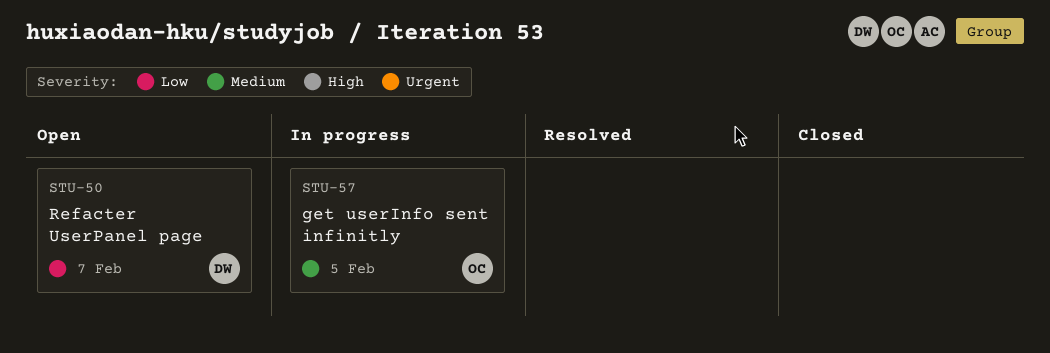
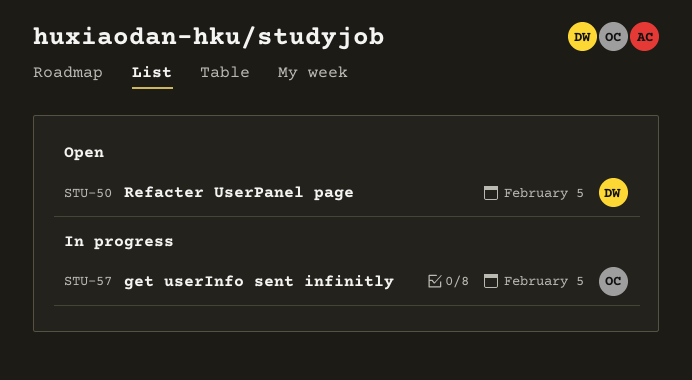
STU-50, due: Feb 7 -> Feb 5

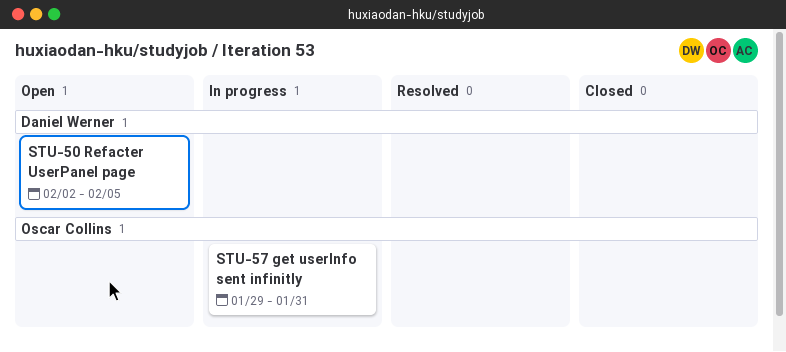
STU-57, due: Feb 5 -> Jan 31

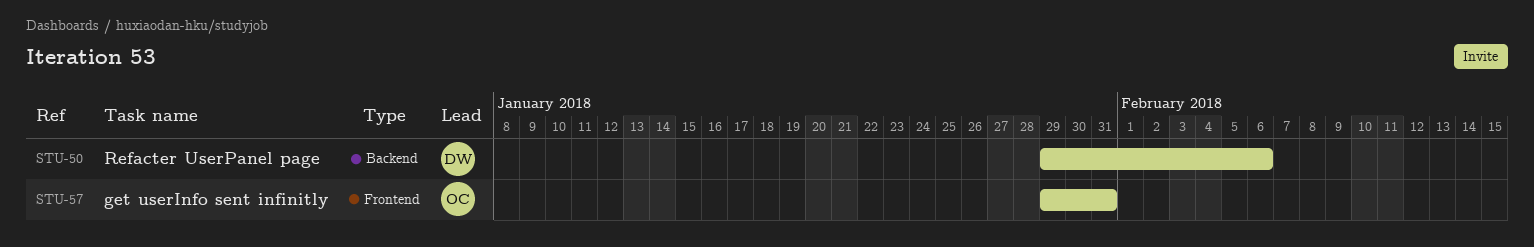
STU-50, start: Feb 2 -> Jan 29
STU-50, due: Feb 5 -> Feb 6

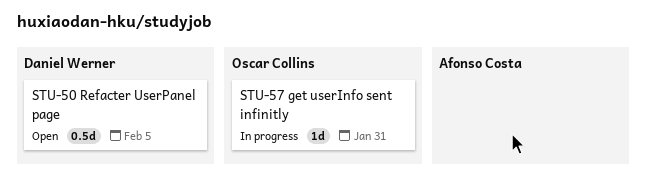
STU-50, due: Feb 6 -> Feb 5

